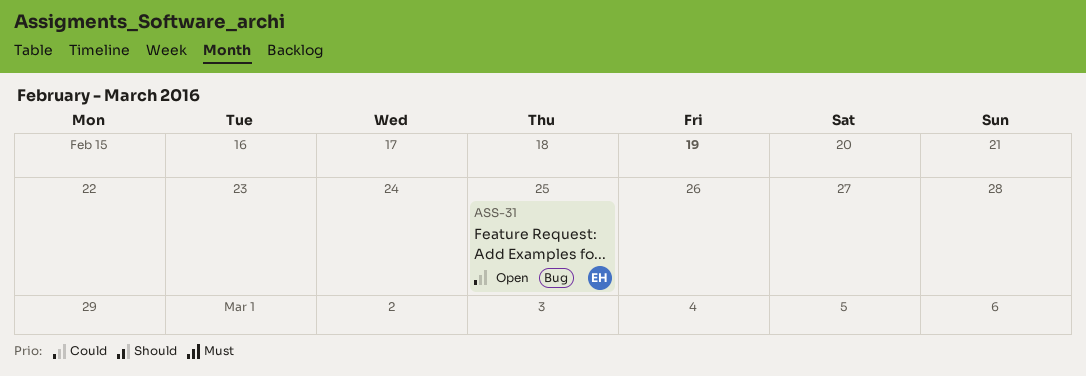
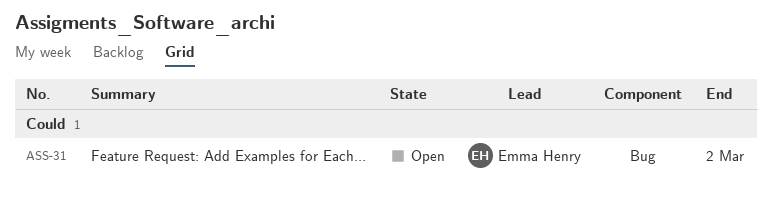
ASS-31, due: Feb 25 -> Mar 2

